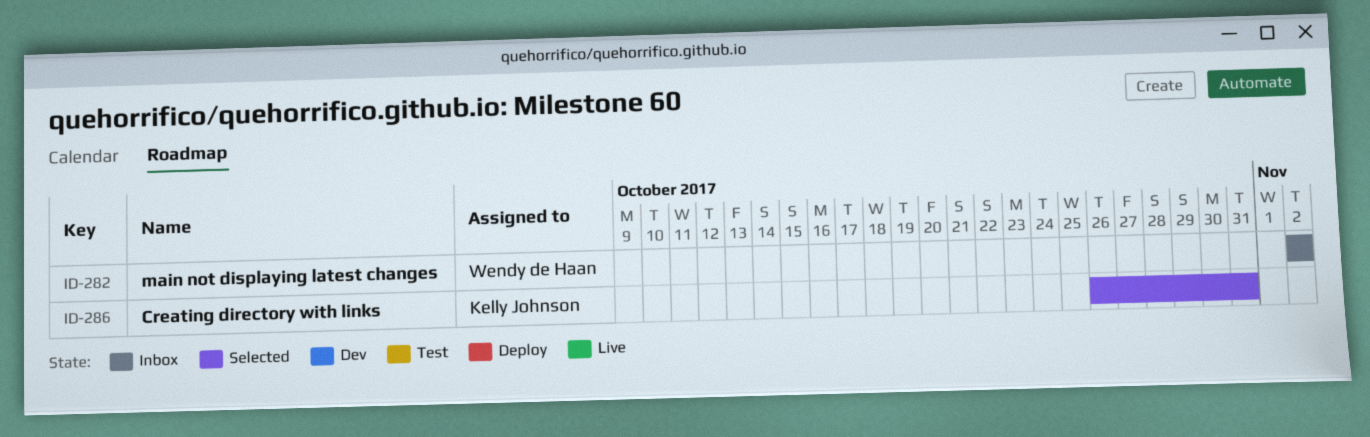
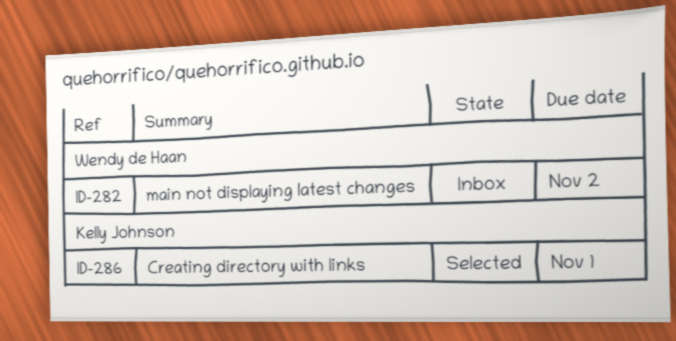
ID-286, due: Oct 31 -> Nov 1

